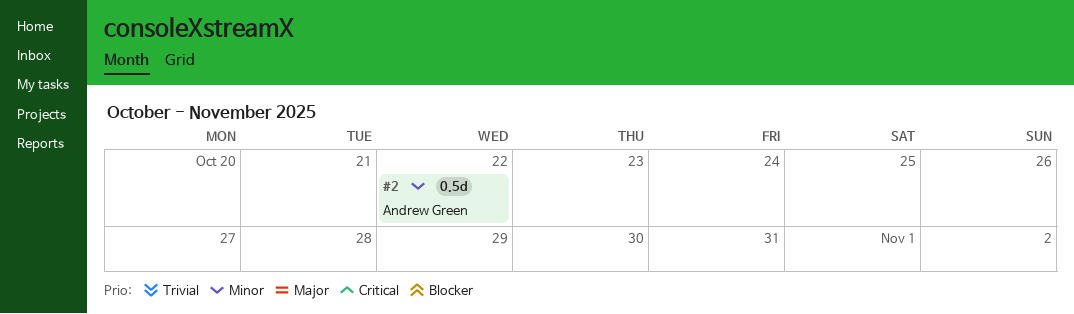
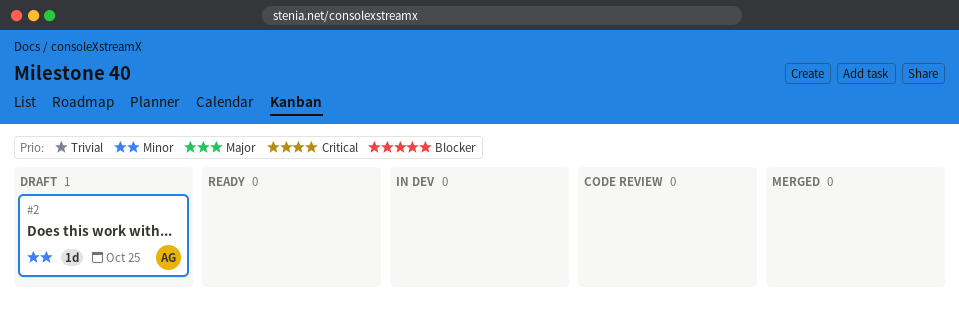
#2, estimate: 0.5d -> 1d
#2, due: Oct 22 -> Oct 25

